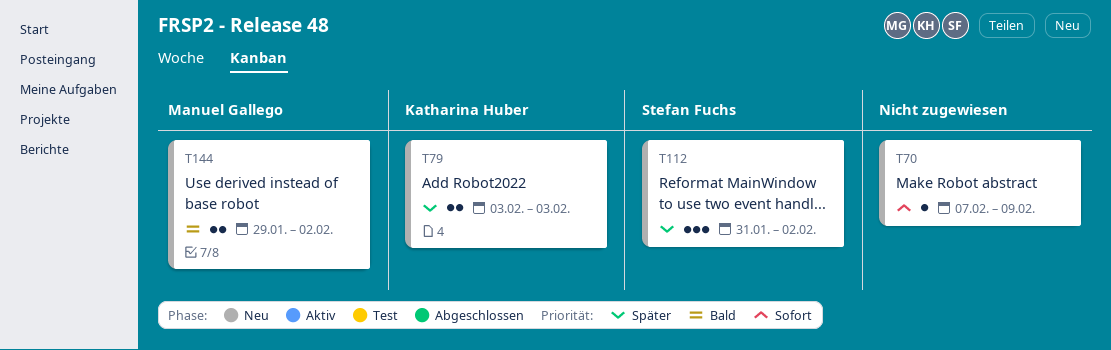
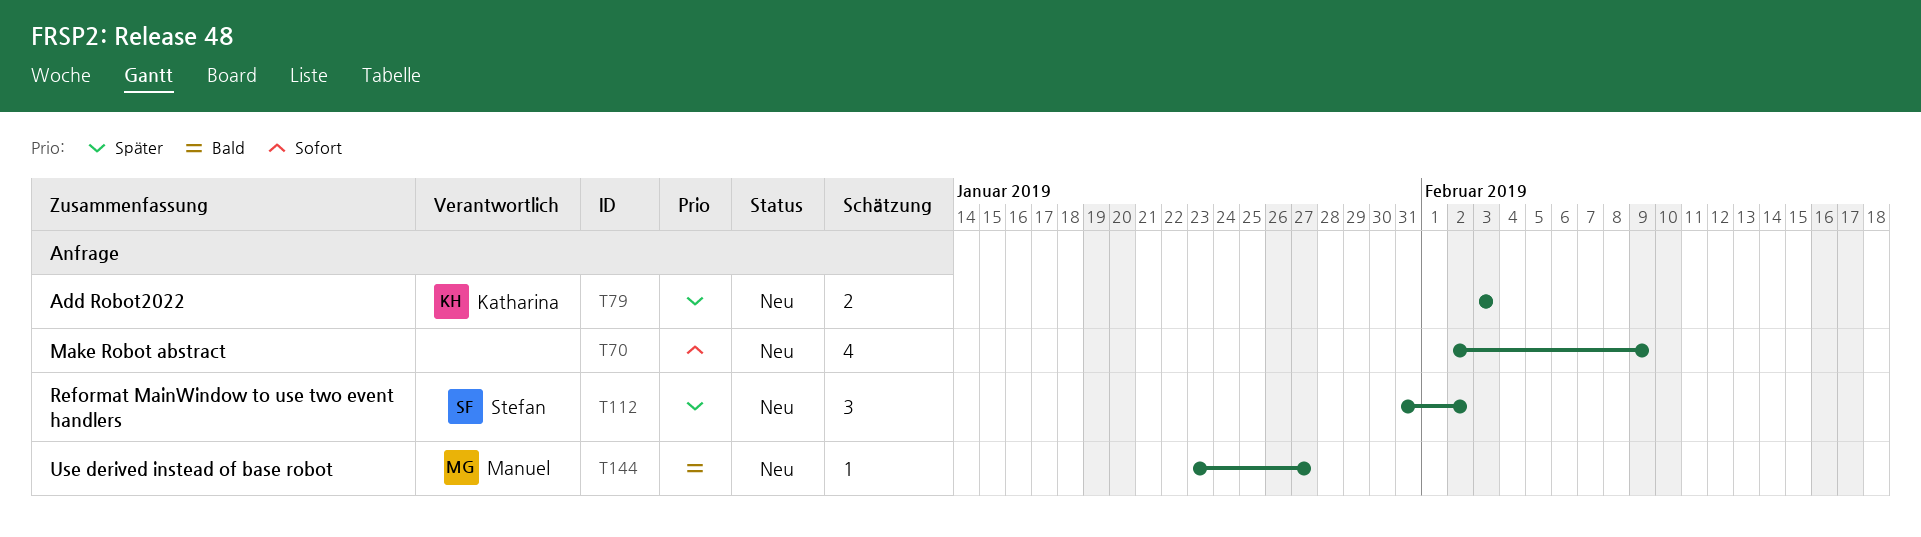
T70, estimate: 1 -> 4
T70, start: Feb 7 -> Feb 2
T144, estimate: 2 -> 1
T144, start: Jan 29 -> Jan 23
T144, due: Feb 2 -> Jan 27

